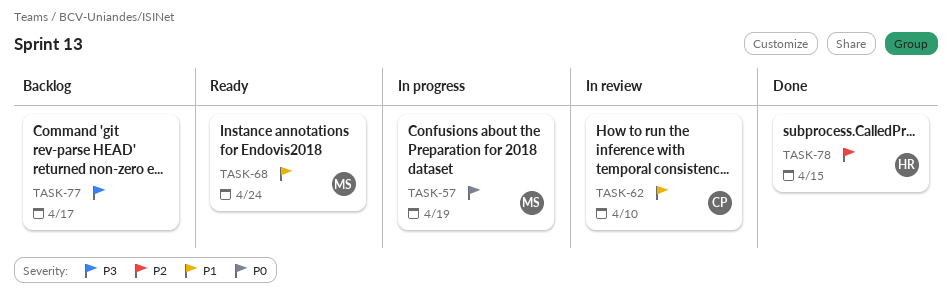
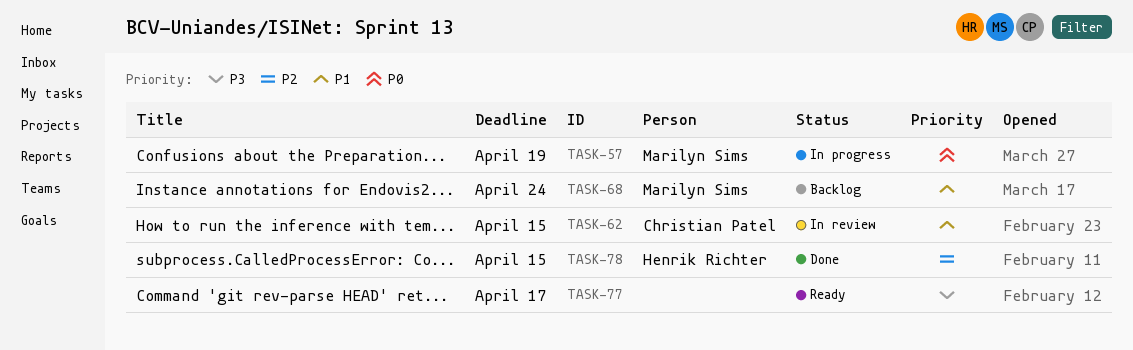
TASK-62, due: Apr 10 -> Apr 15
TASK-68, status: Ready -> Backlog
TASK-77, status: Backlog -> Ready

